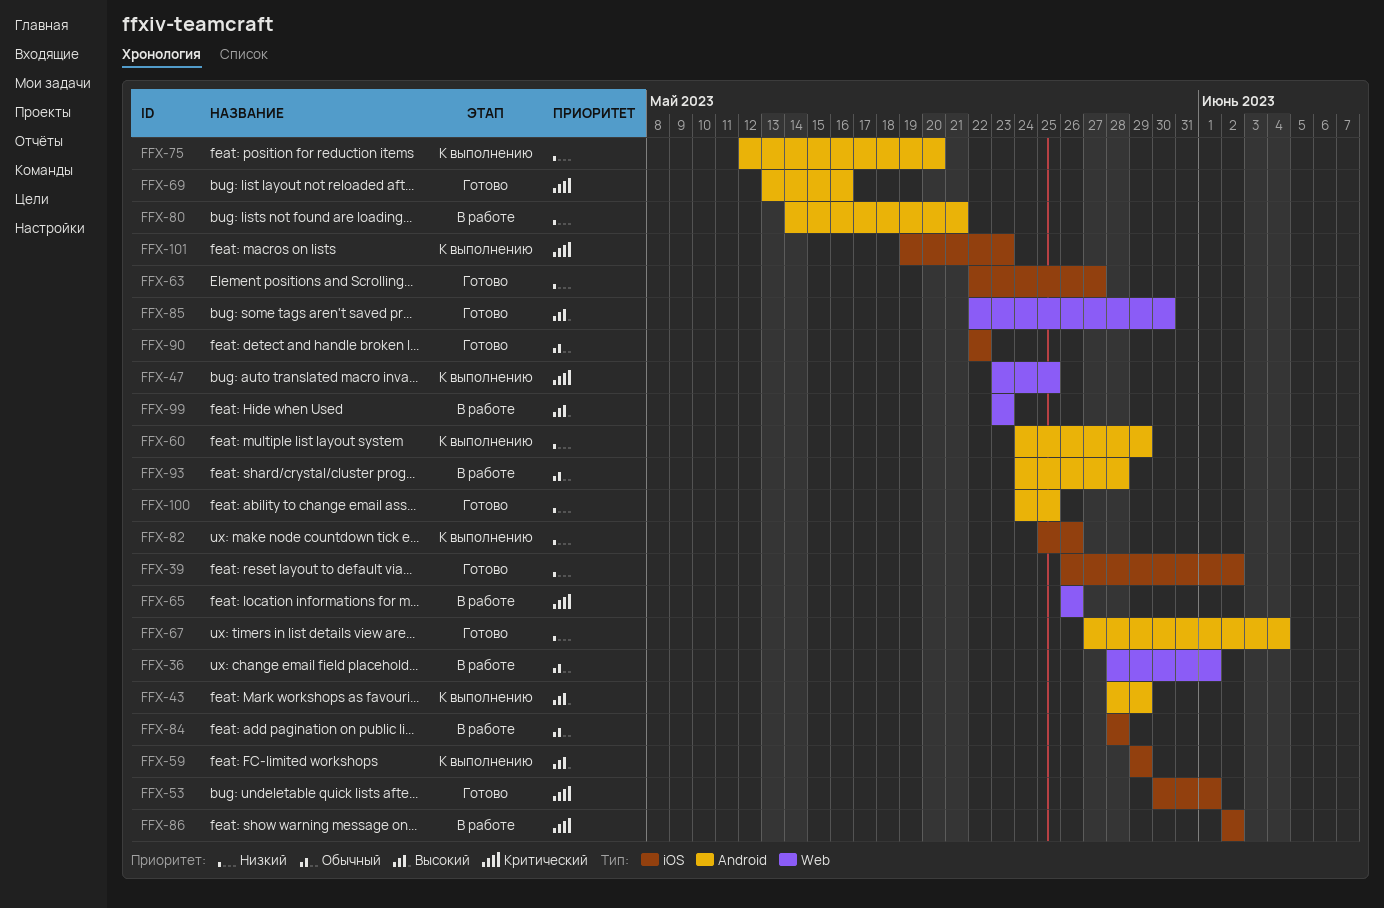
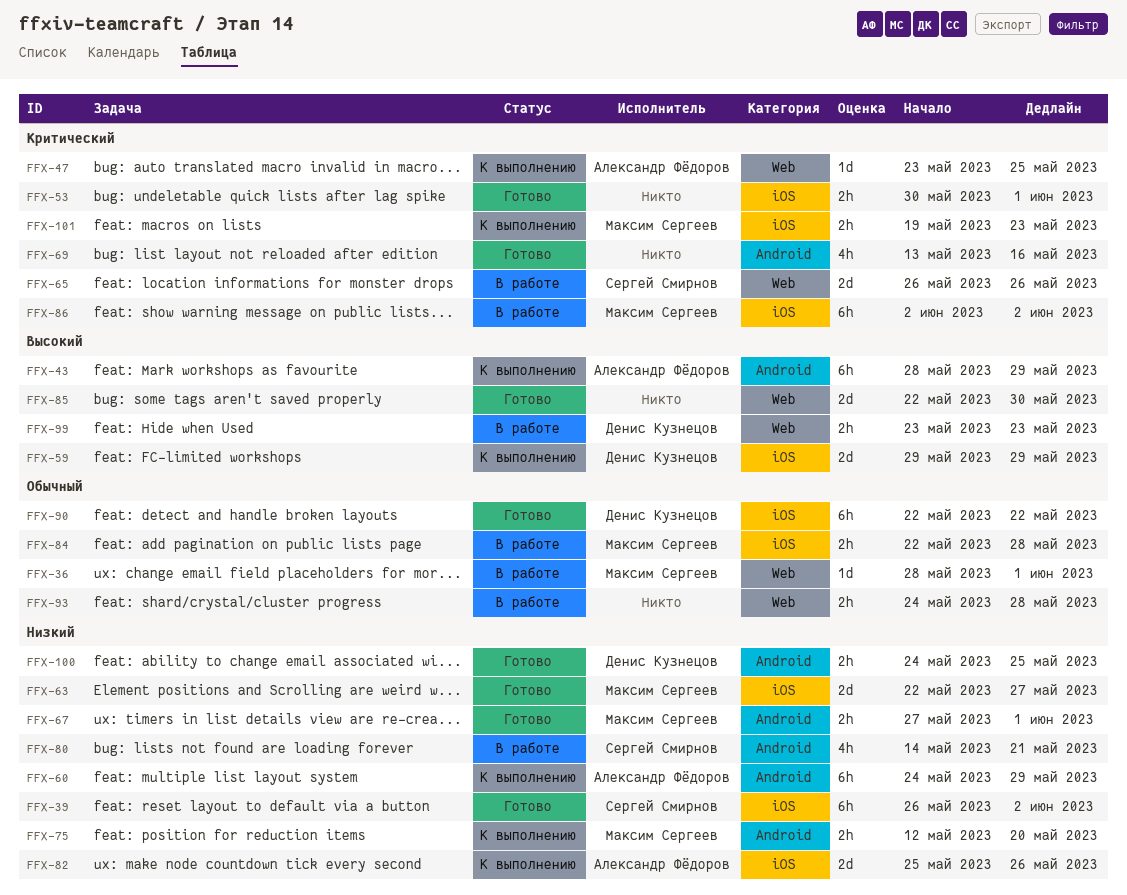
FFX-67, due: Jun 4 -> Jun 1
FFX-84, start: May 28 -> May 22
FFX-93, label: Android -> Web

